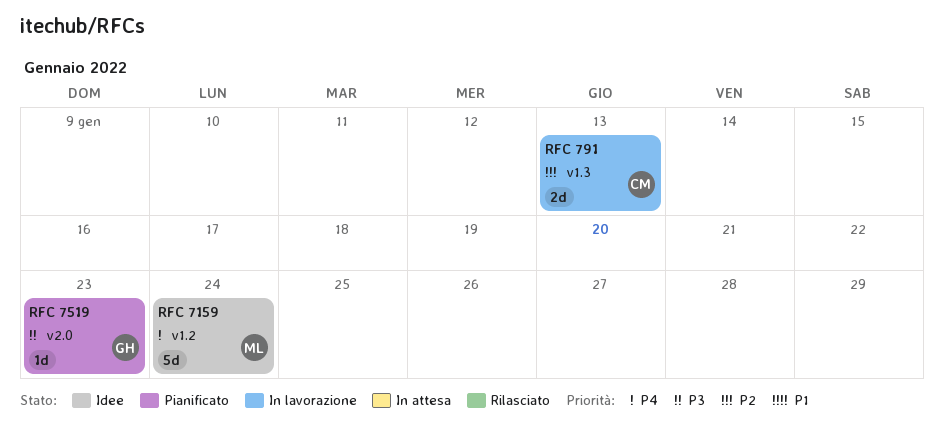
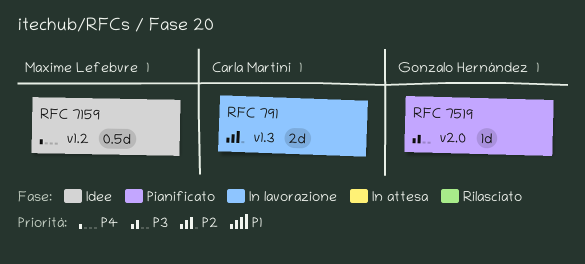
RFC 7159, estimate: 5d -> 0.5d

